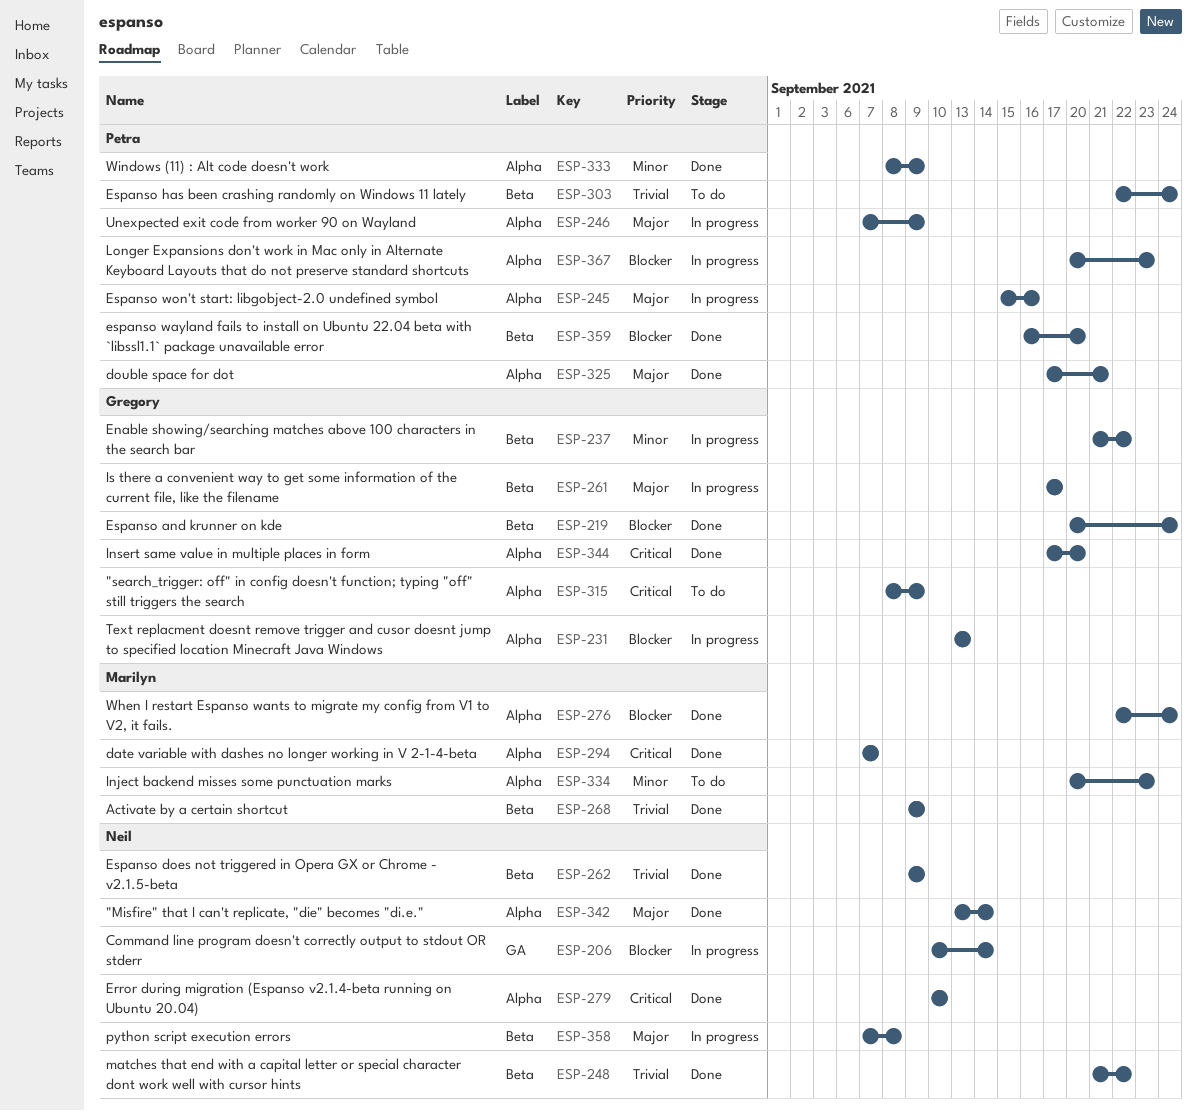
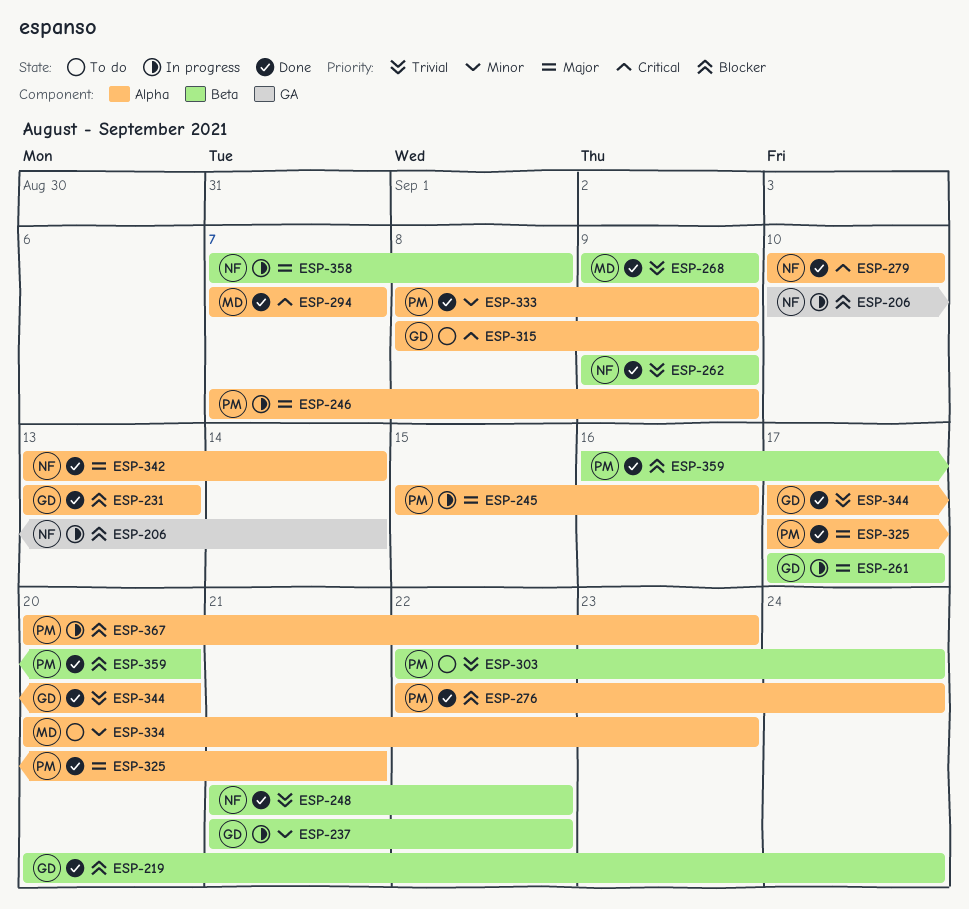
ESP-231, status: In progress -> Done
ESP-276, owner: Marilyn -> Petra
ESP-344, priority: Critical -> Trivial

